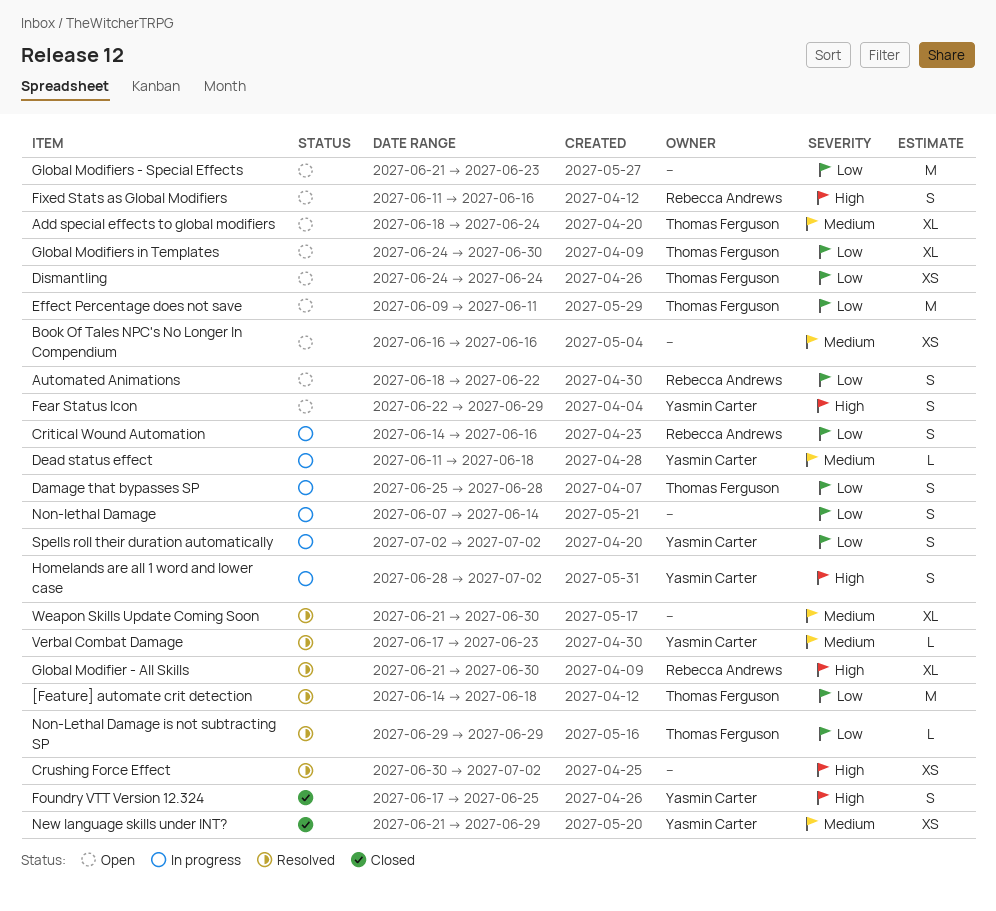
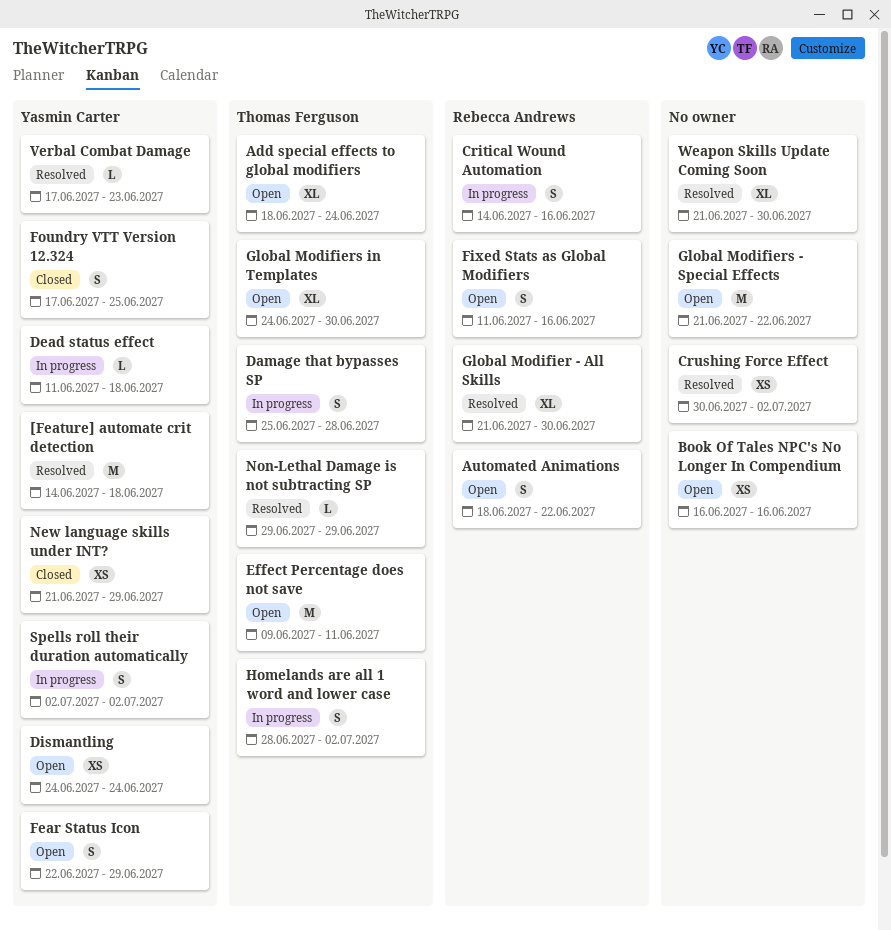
[Feature] automate crit detection, owner: Thomas Ferguson -> Yasmin Carter
Dismantling, owner: Thomas Ferguson -> Yasmin Carter
Global Modifiers - Special Effects, due: Jun 23 -> Jun 22
Homelands are all 1 word and lower case, owner: Yasmin Carter -> Thomas Ferguson
Non-lethal Damage: present -> none

